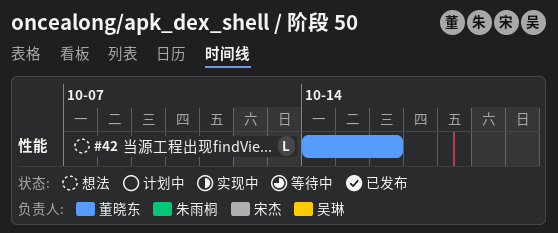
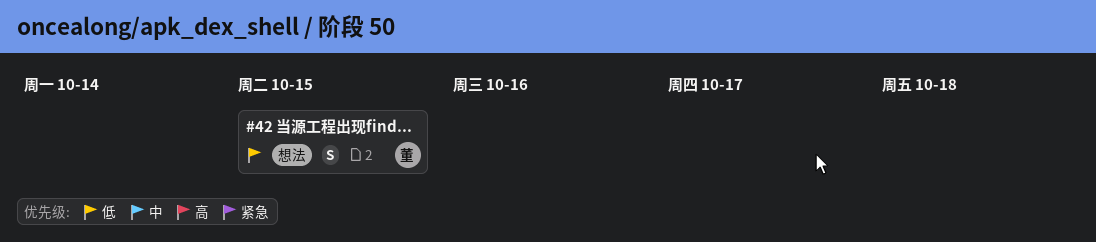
#42, estimate: L -> S
#42, due: Oct 16 -> Oct 15

